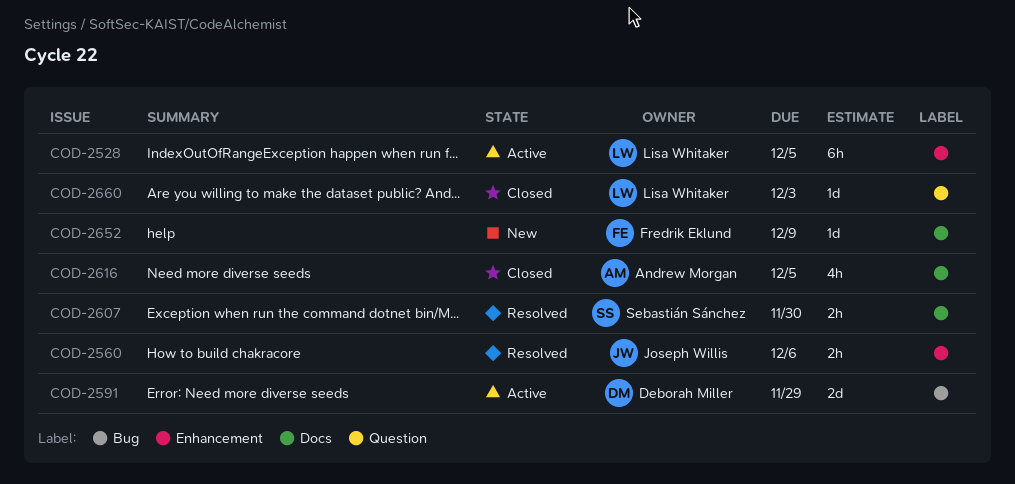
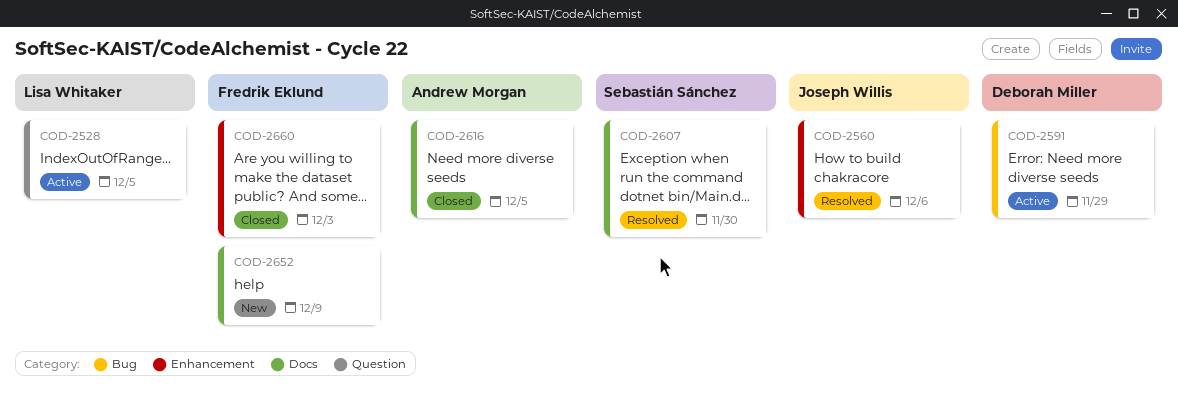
COD-2528, label: Enhancement -> Question
COD-2660, owner: Lisa Whitaker -> Fredrik Eklund
COD-2660, label: Question -> Enhancement

